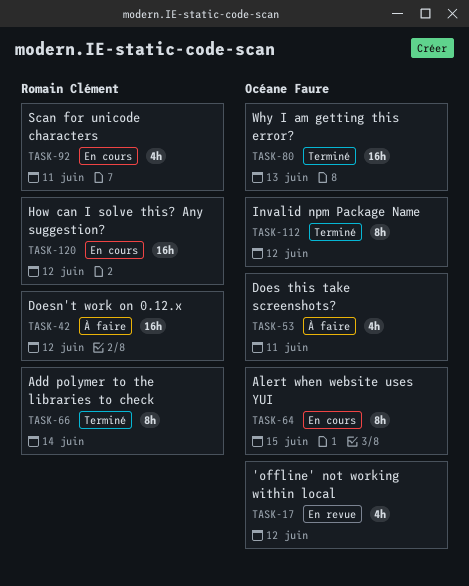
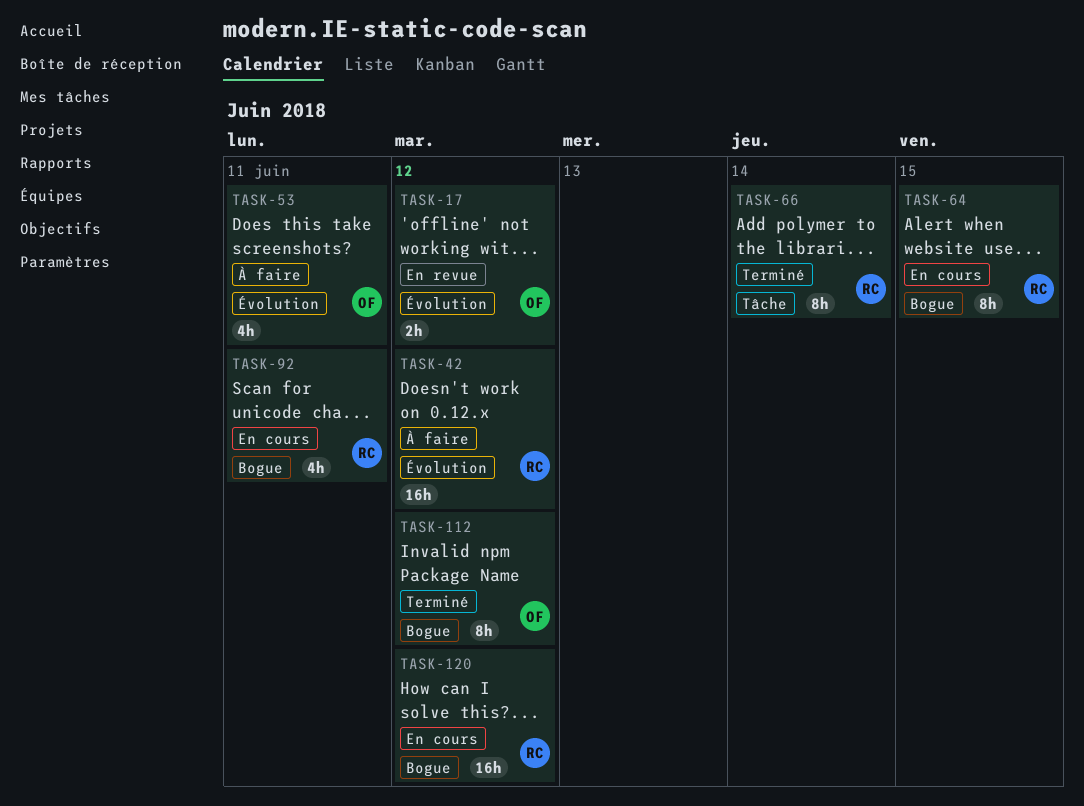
TASK-17, estimate: 4h -> 2h
TASK-64, owner: Océane Faure -> Romain Clément
TASK-80: present -> none

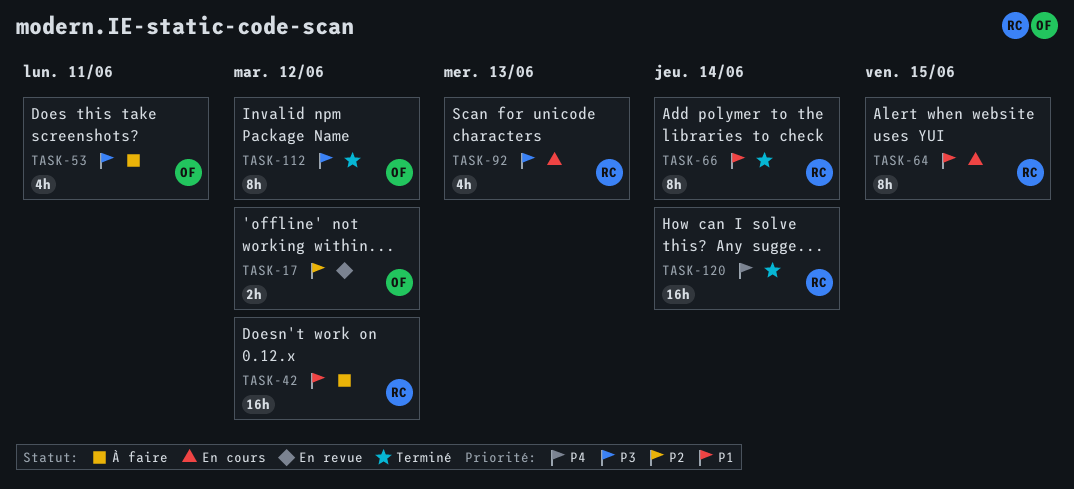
TASK-92, due: Jun 11 -> Jun 13
TASK-120, status: En cours -> Terminé
TASK-120, due: Jun 12 -> Jun 14

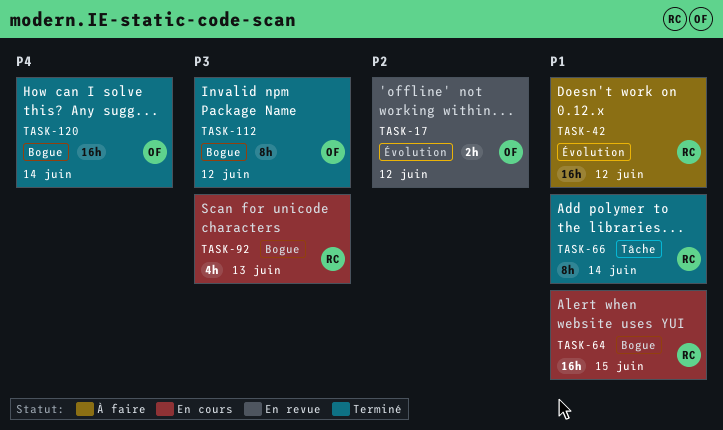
TASK-53: present -> none
TASK-64, estimate: 8h -> 16h
TASK-120, owner: RC -> OF

